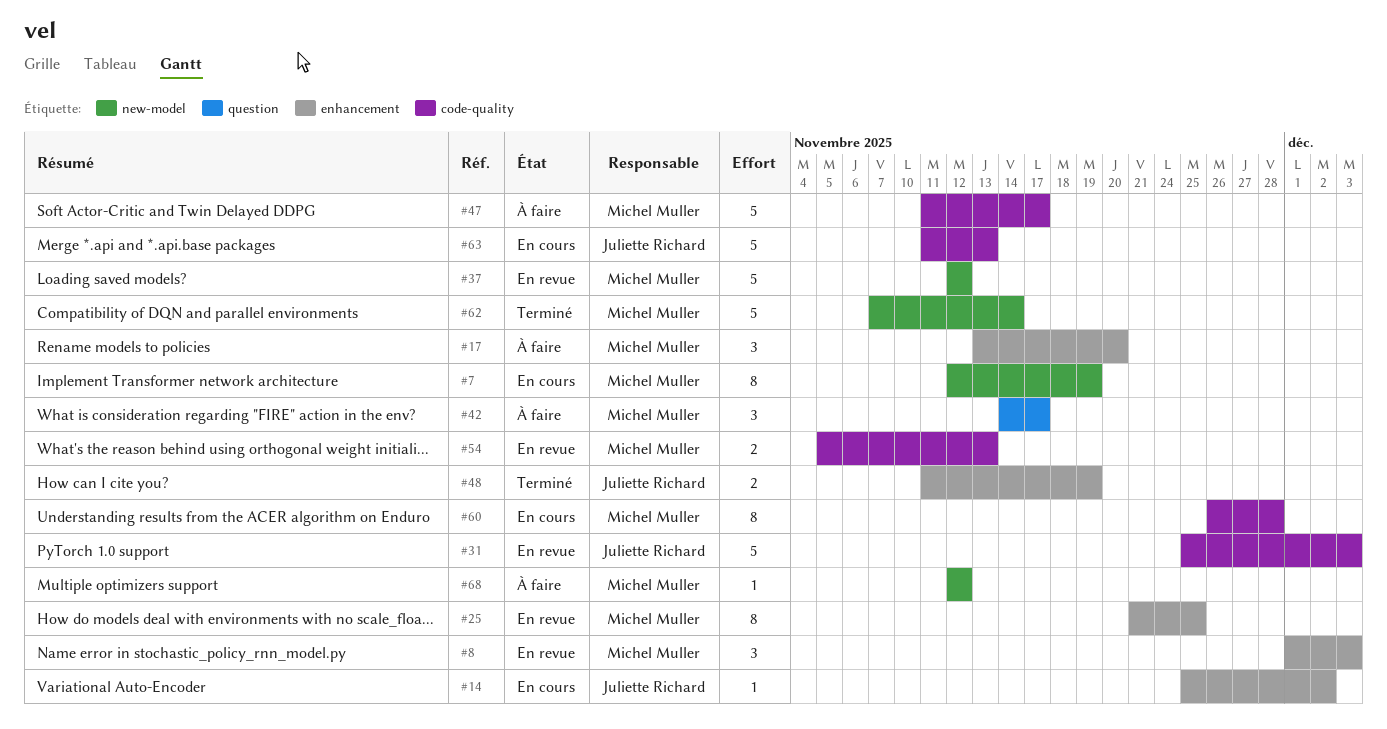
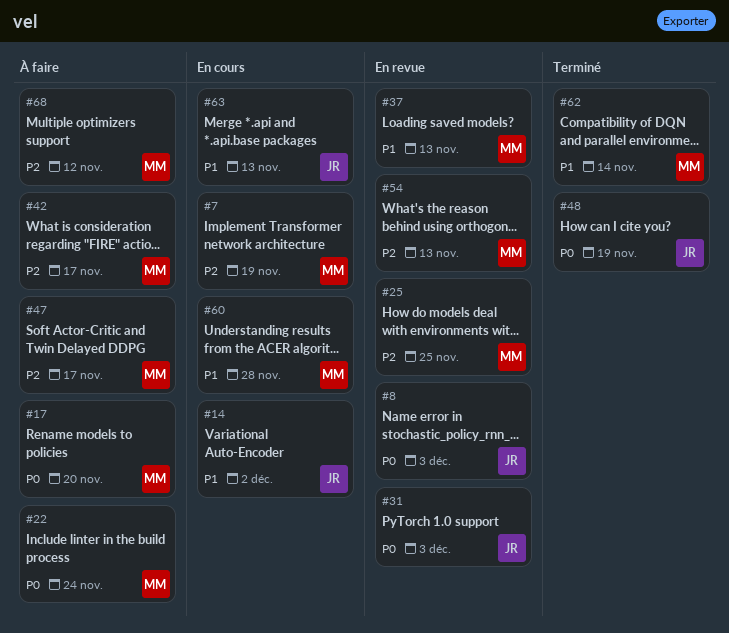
#8, owner: Michel Muller -> Juliette Richard
#22: none -> present
#37, due: Nov 12 -> Nov 13

